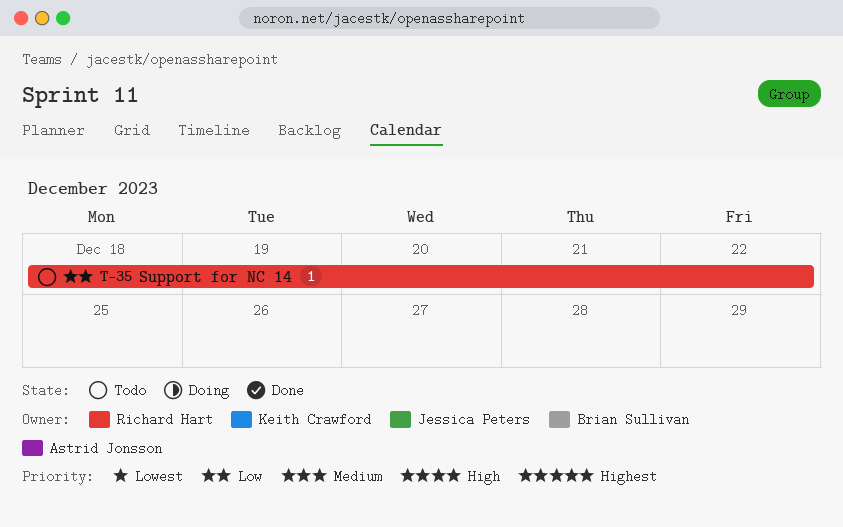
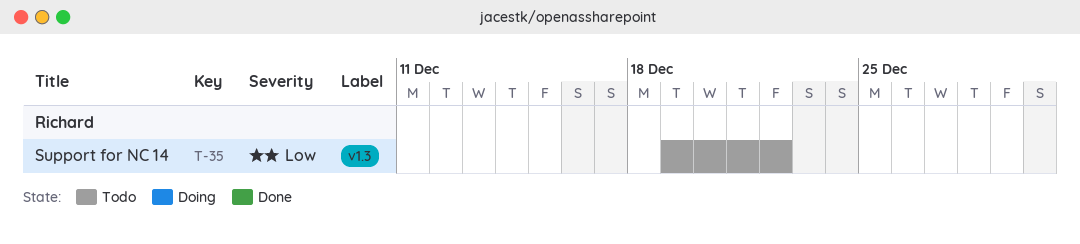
T-35, start: Dec 18 -> Dec 19

